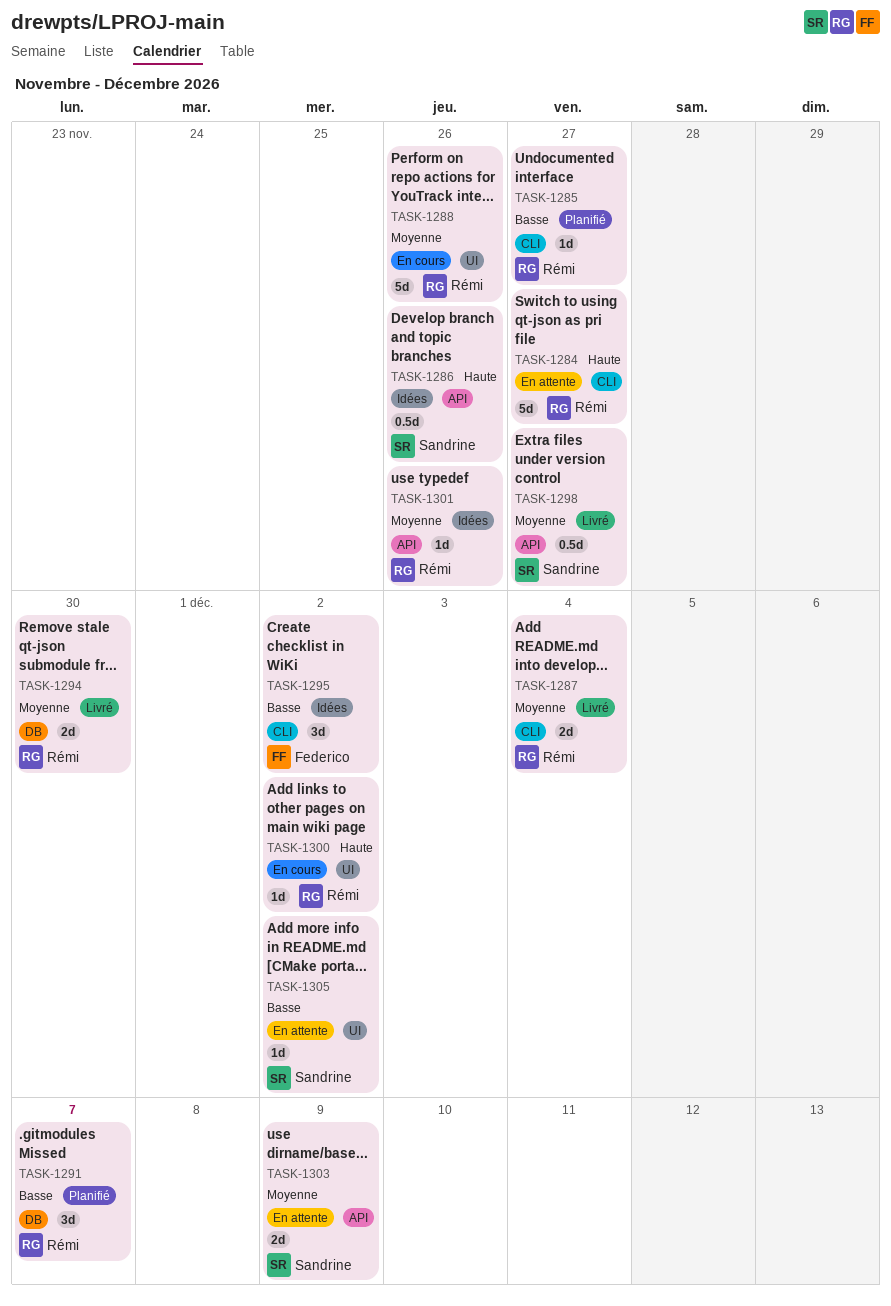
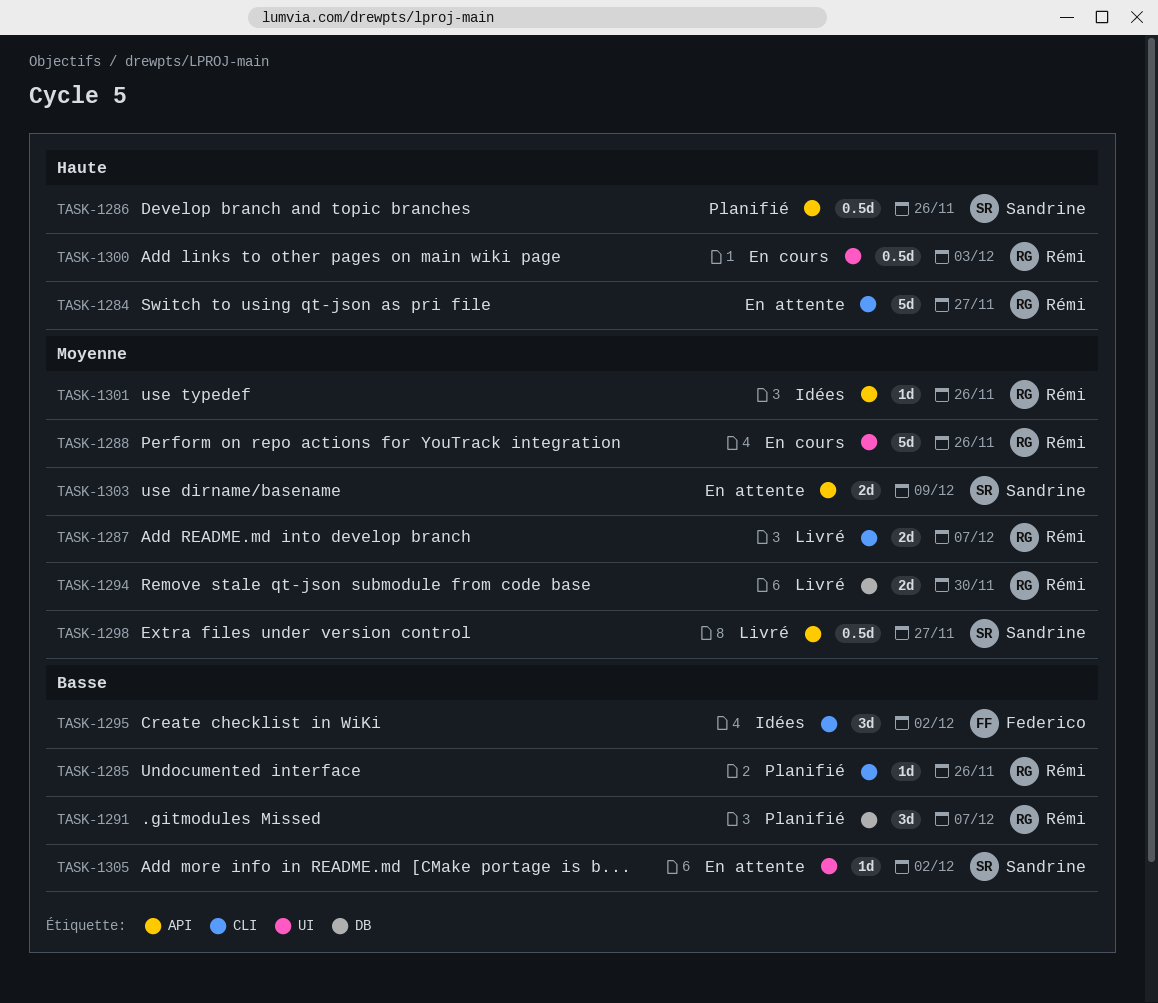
TASK-1285, due: Nov 27 -> Nov 26
TASK-1286, status: Idées -> Planifié
TASK-1287, due: Dec 4 -> Dec 7
TASK-1300, estimate: 1d -> 0.5d
TASK-1300, due: Dec 2 -> Dec 3

